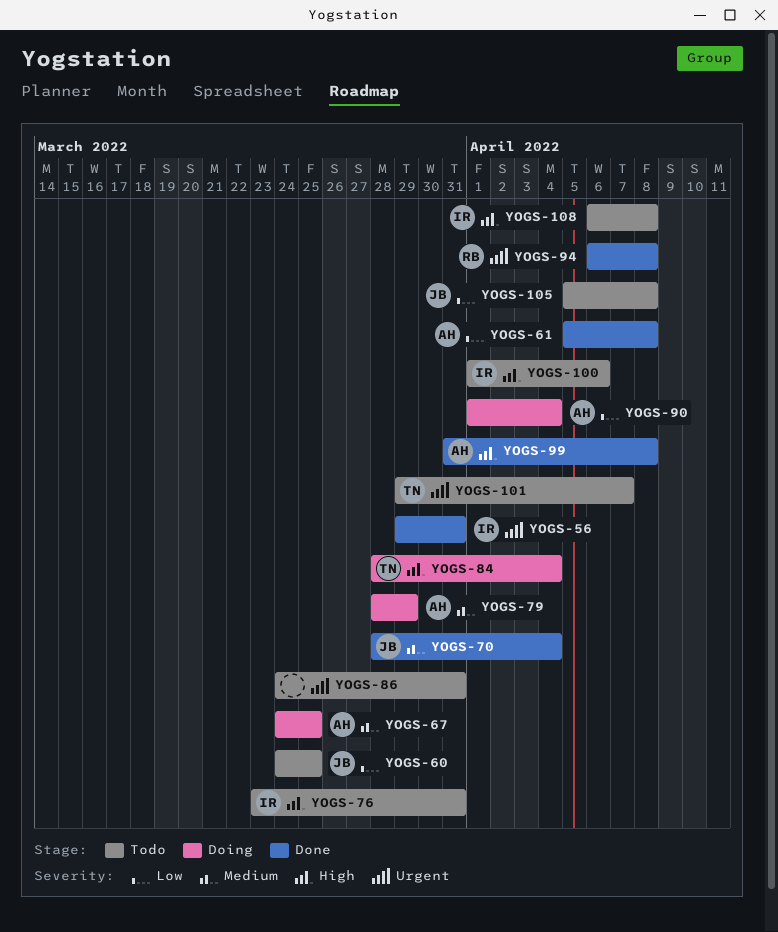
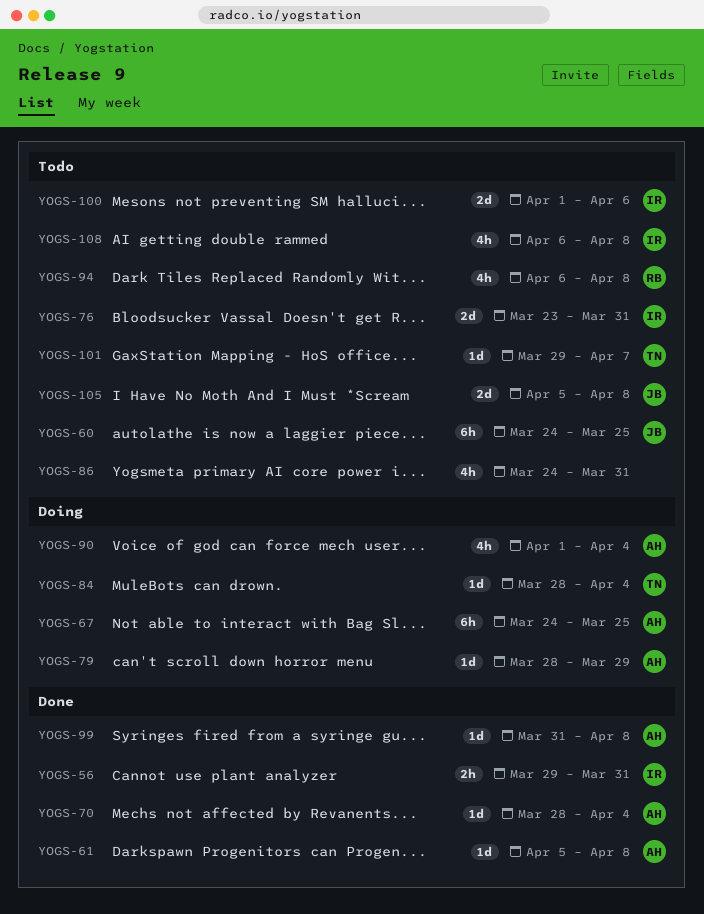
YOGS-70, owner: JB -> AH
YOGS-94, status: Done -> Todo

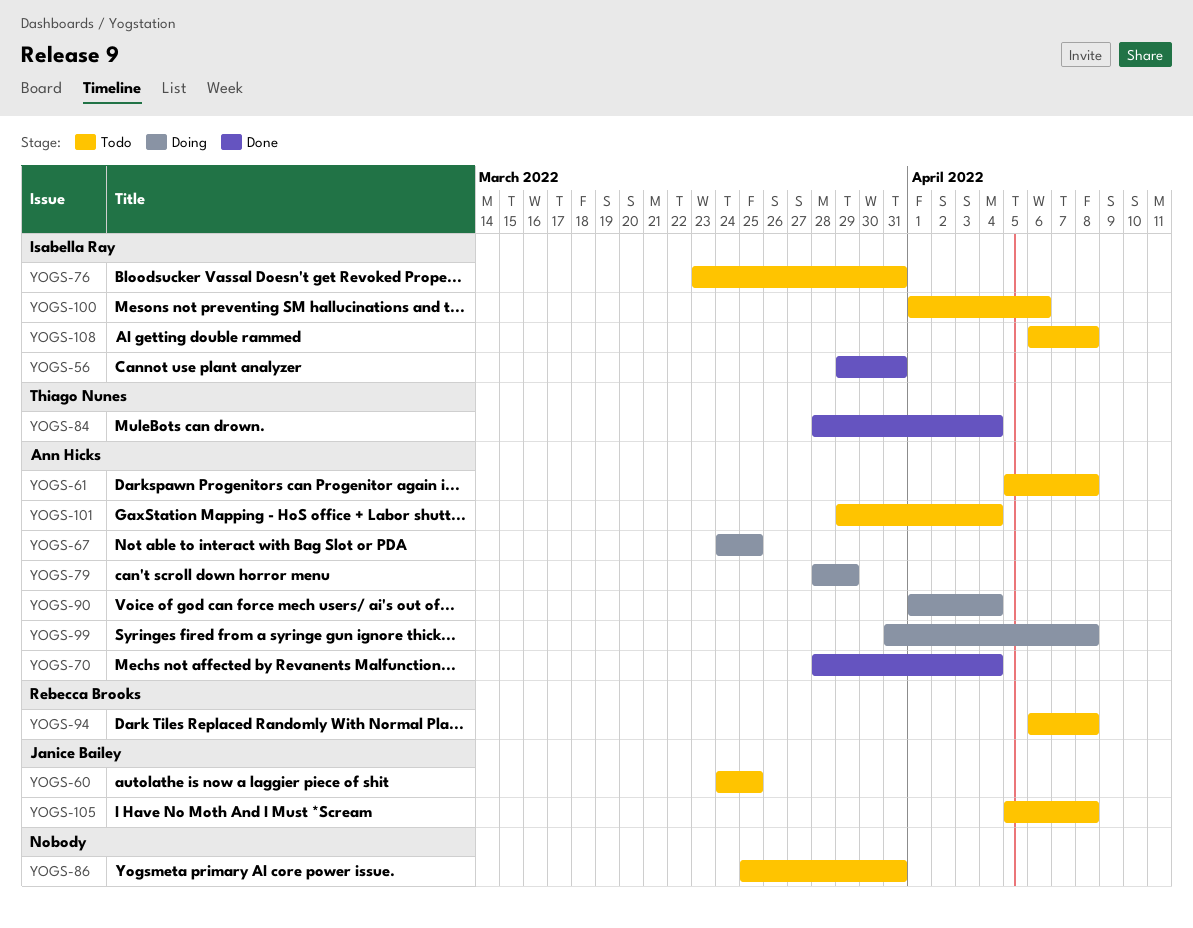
YOGS-61, status: Done -> Todo
YOGS-84, status: Doing -> Done
YOGS-86, start: Mar 24 -> Mar 25
YOGS-99, status: Done -> Doing
YOGS-101, owner: Thiago Nunes -> Ann Hicks
YOGS-101, due: Apr 7 -> Apr 4

